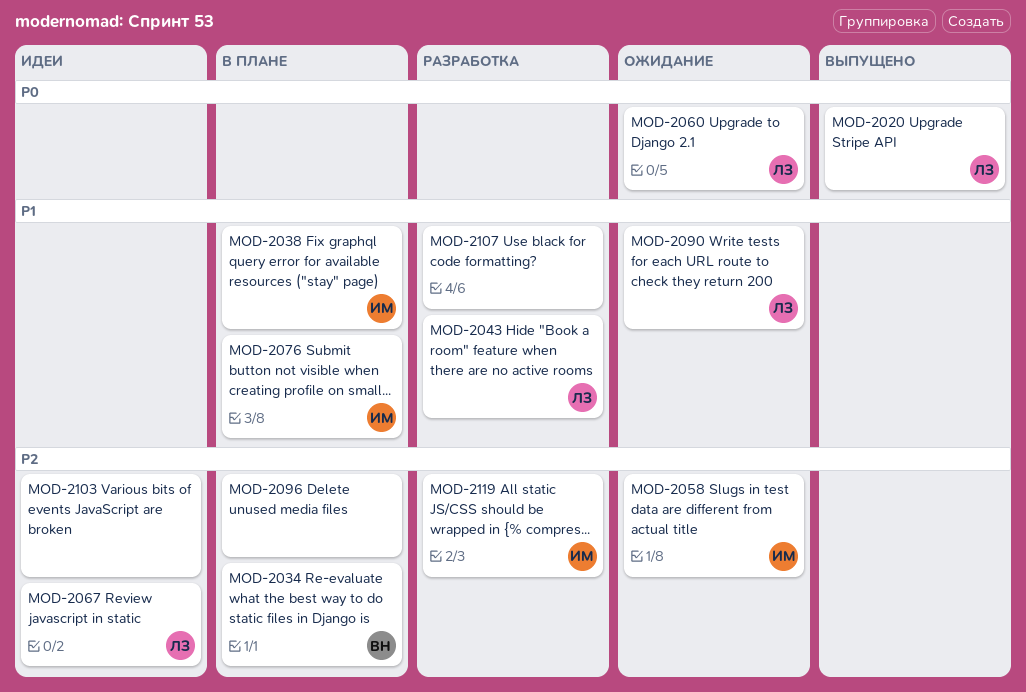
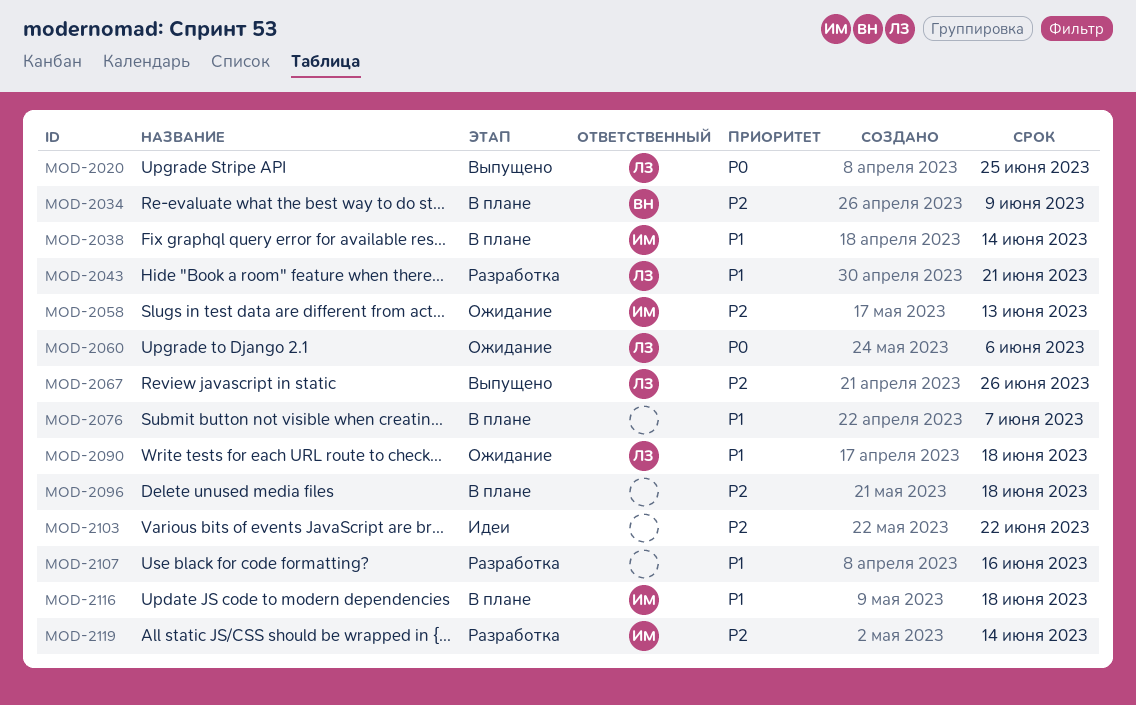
MOD-2067, status: Идеи -> Выпущено
MOD-2076, owner: ИМ -> none
MOD-2116: none -> present

